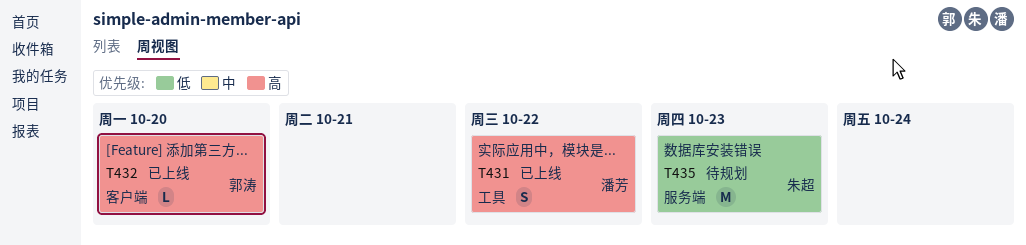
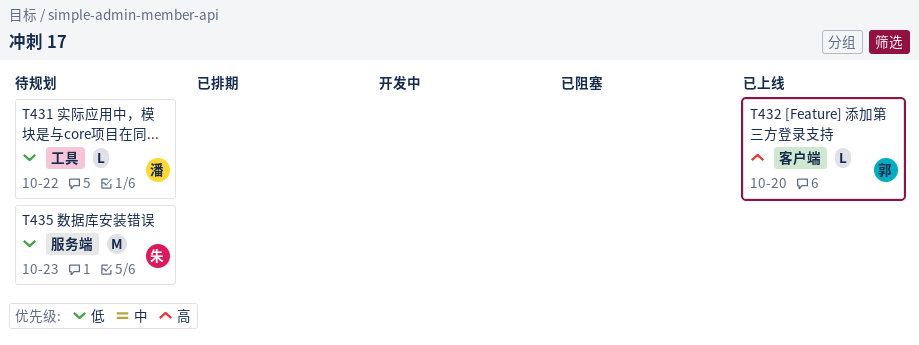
T431, status: 已上线 -> 待规划
T431, priority: 高 -> 低
T431, estimate: S -> L

